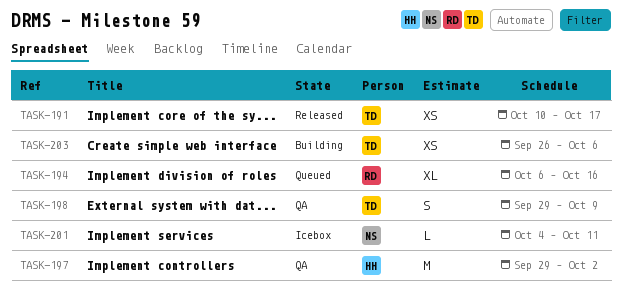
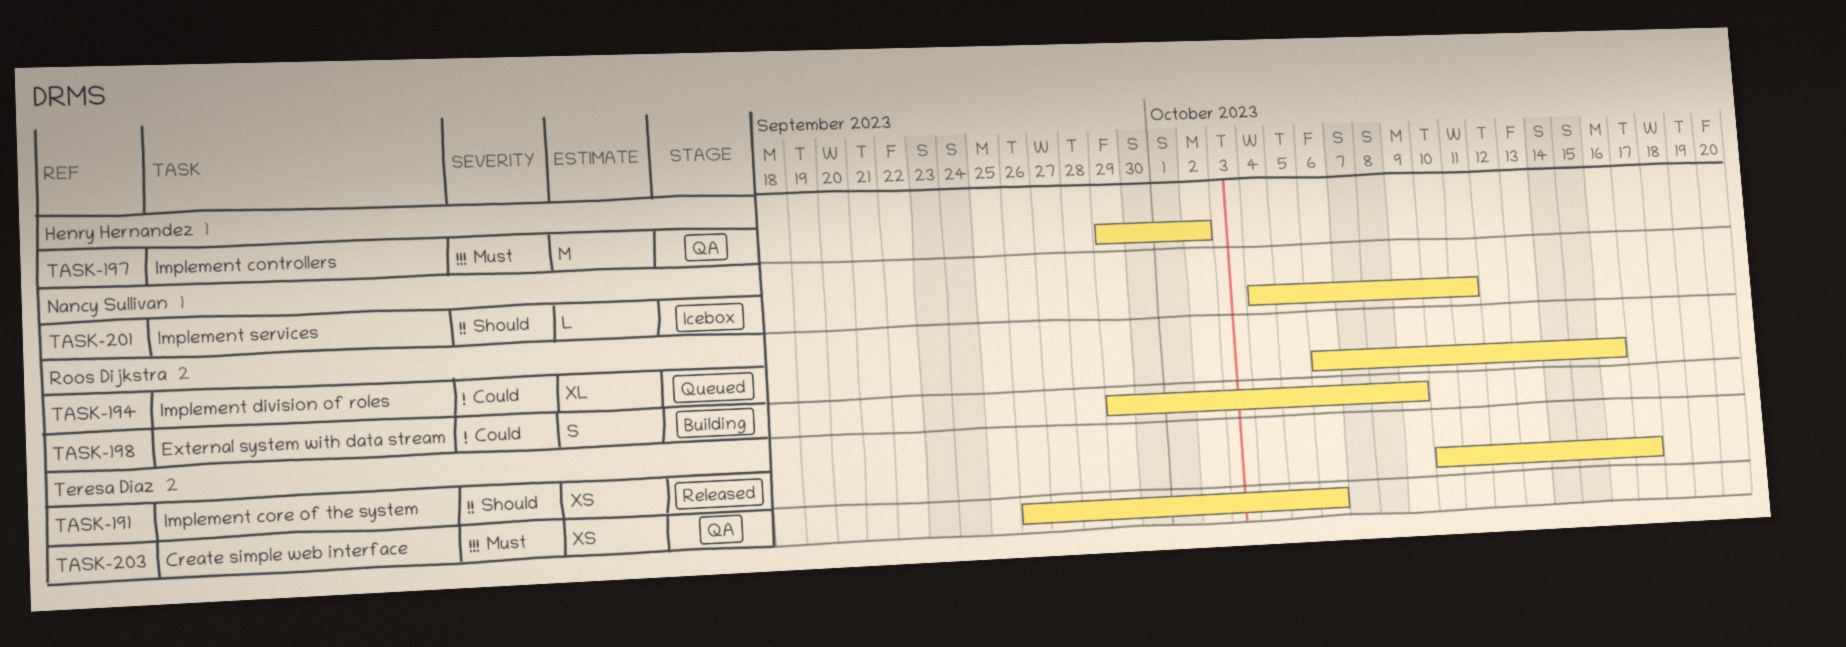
TASK-198, status: QA -> Building
TASK-198, owner: Teresa Diaz -> Roos Dijkstra
TASK-203, status: Building -> QA

